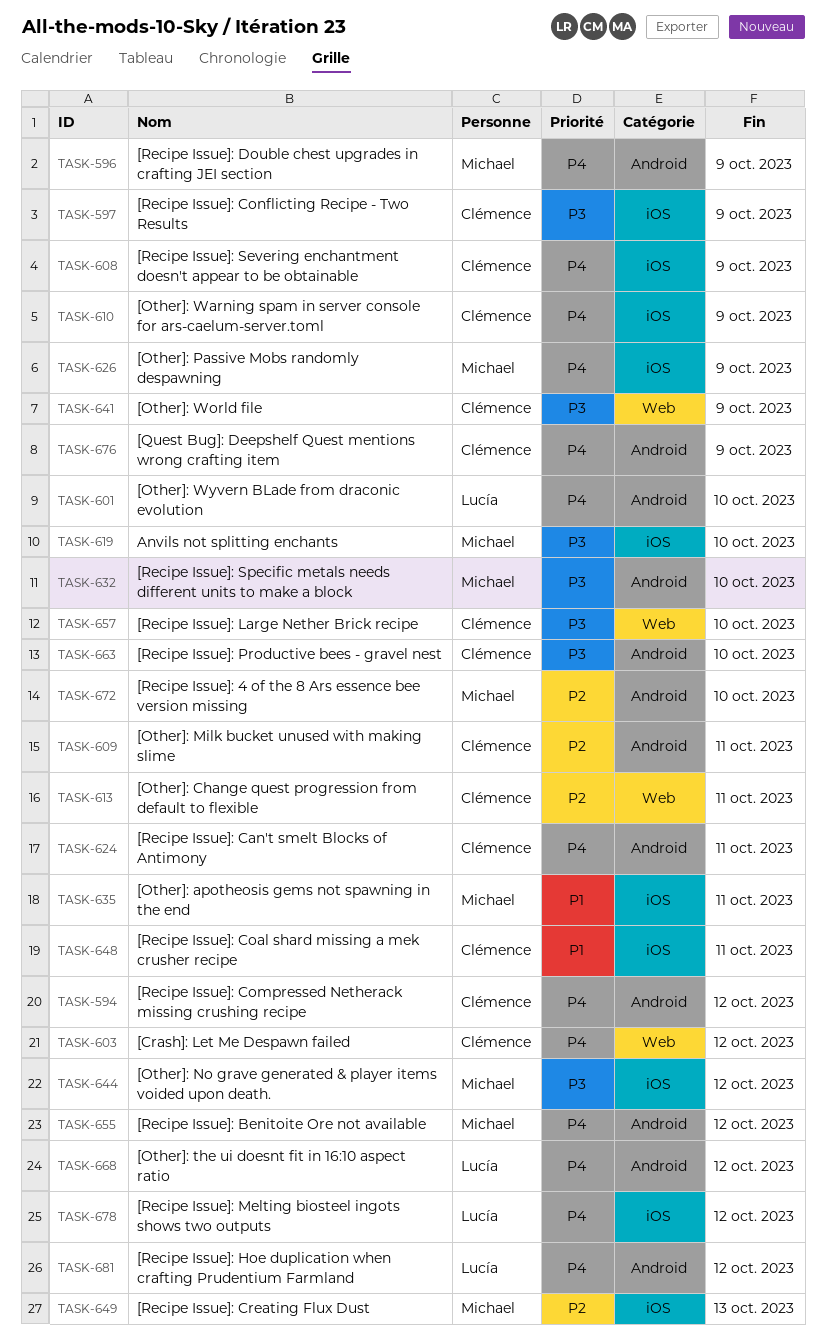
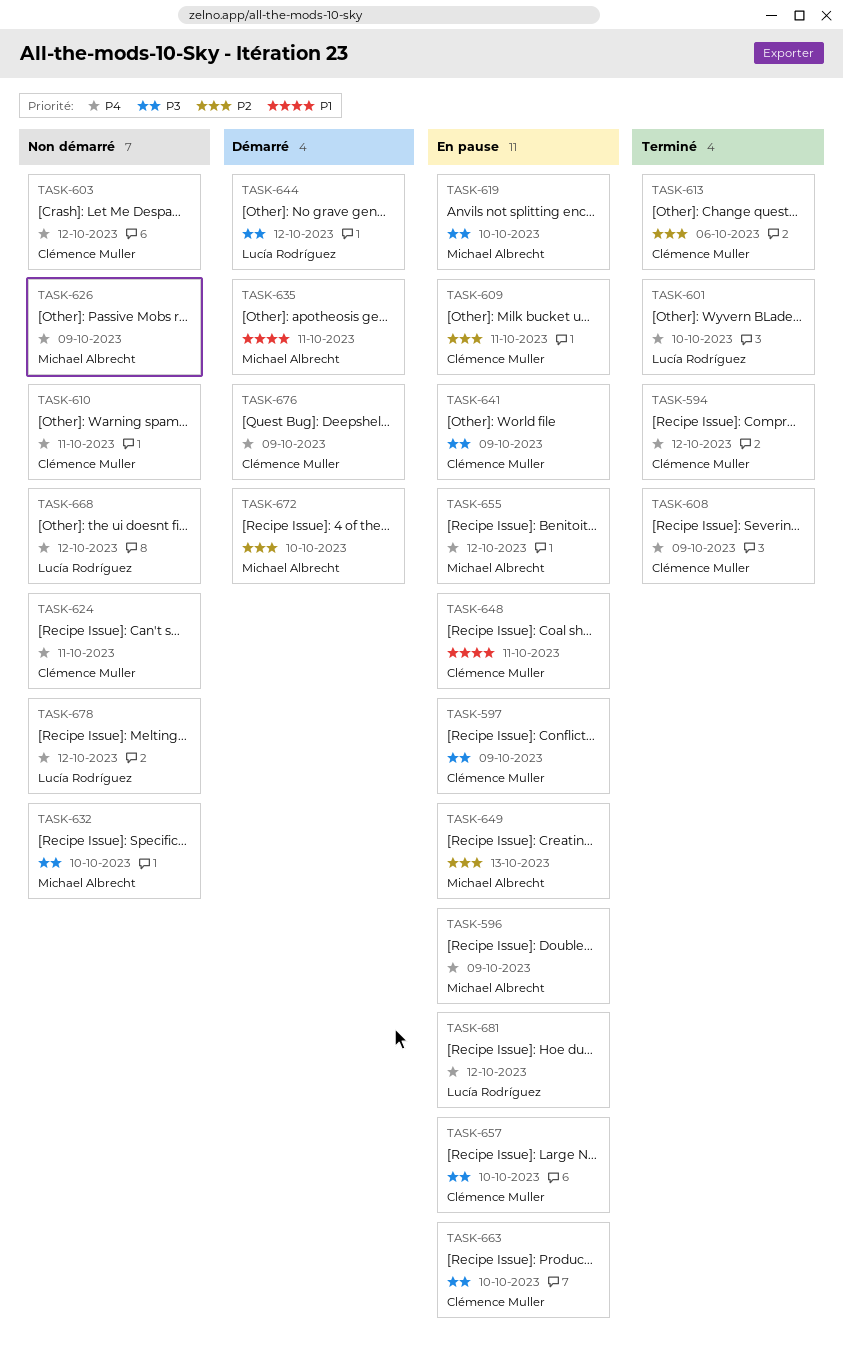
TASK-610, due: Oct 9 -> Oct 11
TASK-613, due: Oct 11 -> Oct 6
TASK-644, owner: Michael Albrecht -> Lucía Rodríguez

